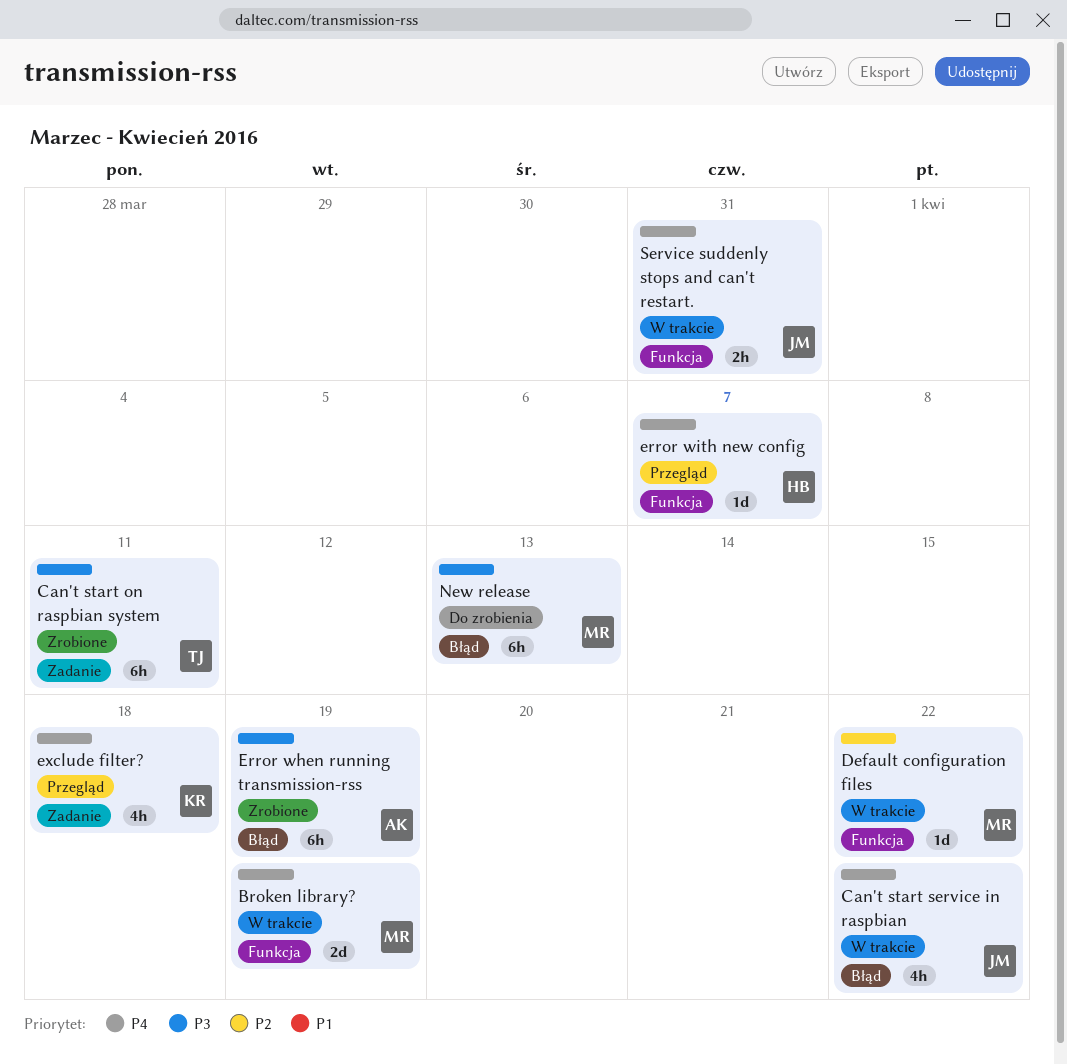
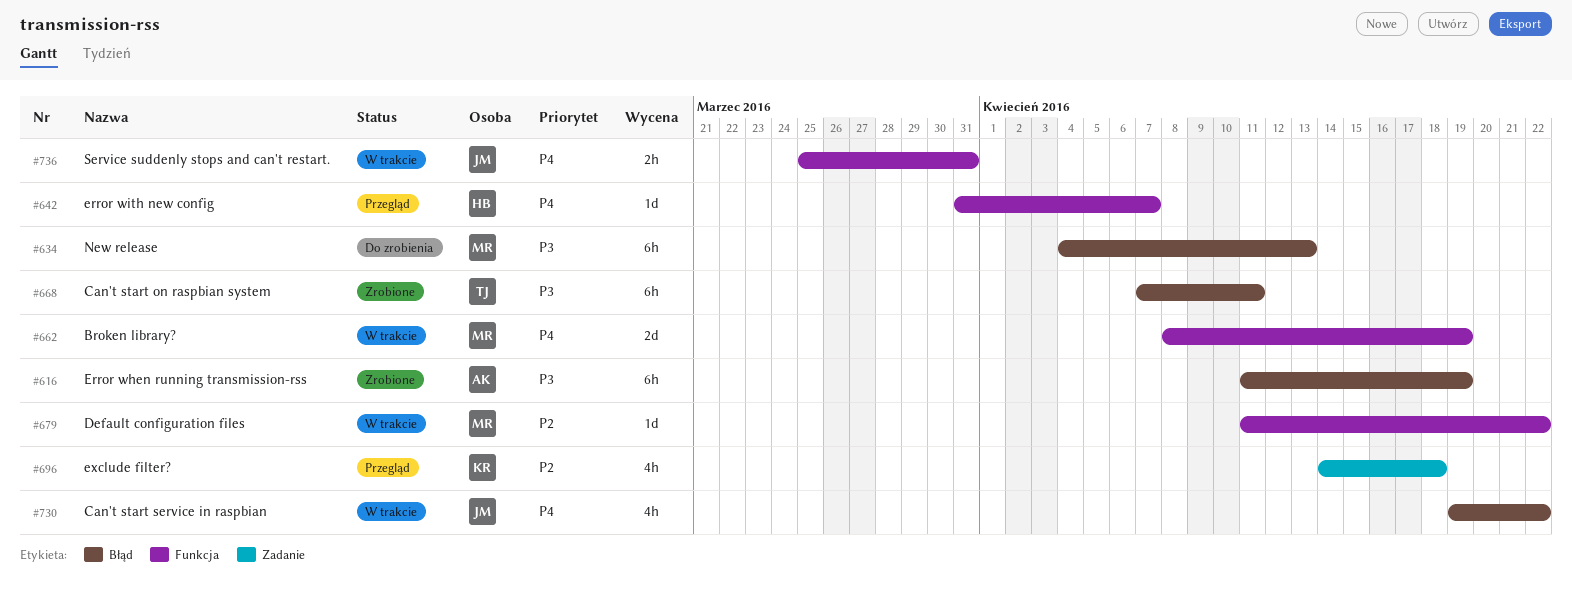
Can't start on raspbian system, label: Zadanie -> Błąd
exclude filter?, priority: P4 -> P2

